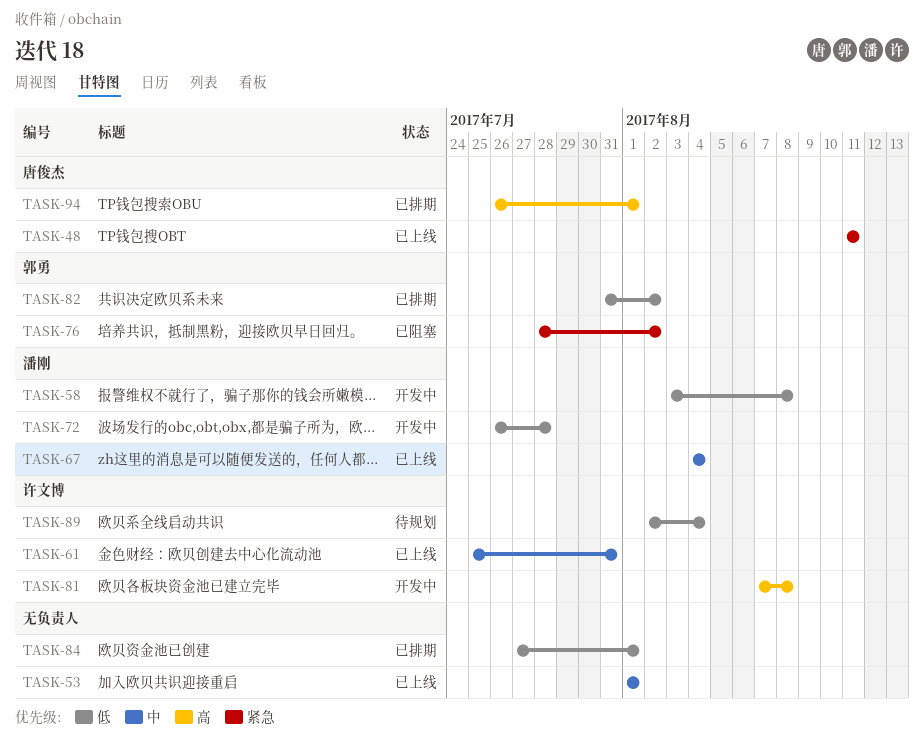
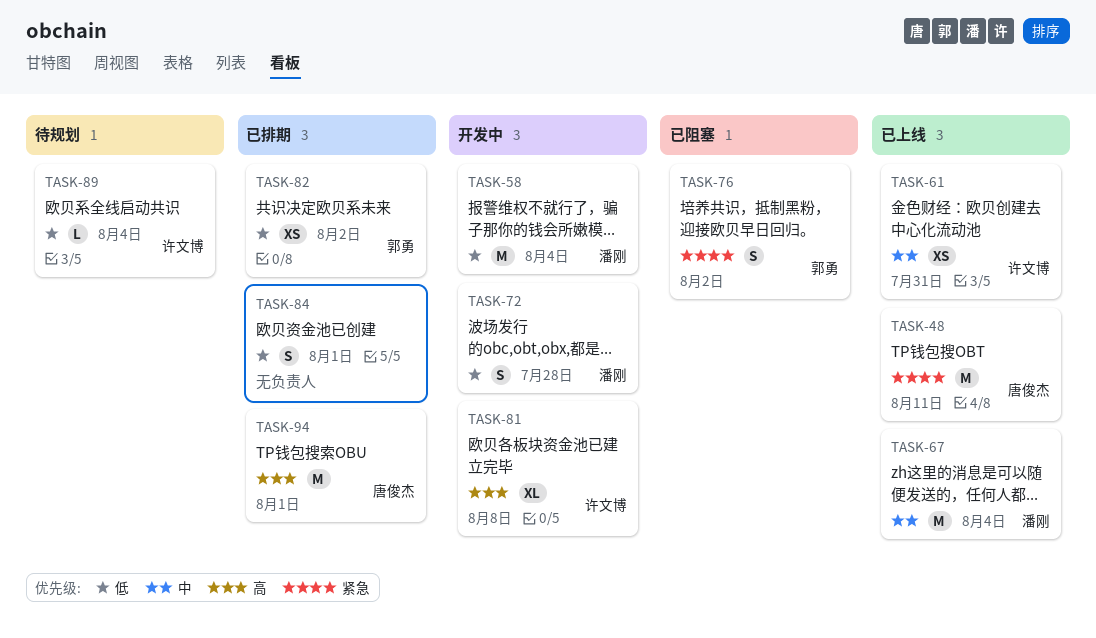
TASK-53: present -> none
TASK-58, due: Aug 8 -> Aug 4

